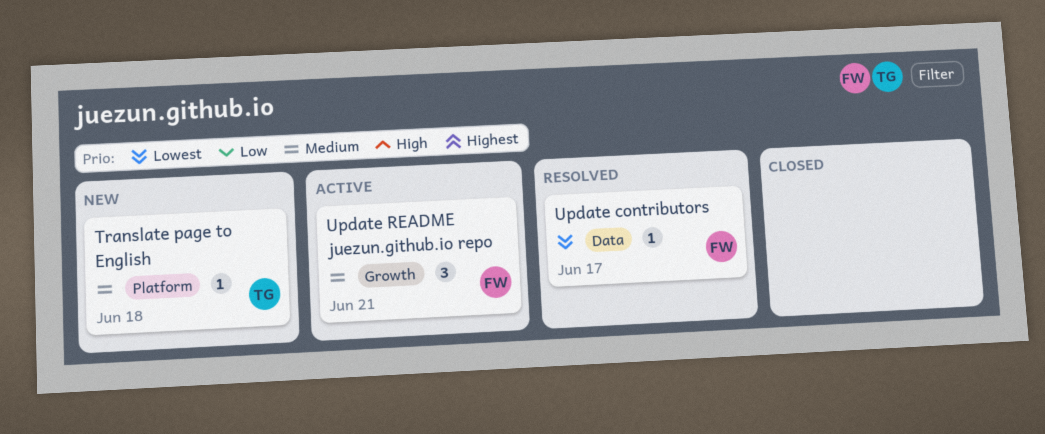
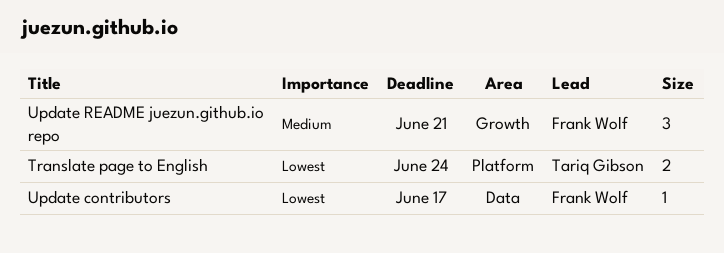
Translate page to English, priority: Medium -> Lowest
Translate page to English, estimate: 1 -> 2
Translate page to English, due: Jun 18 -> Jun 24

